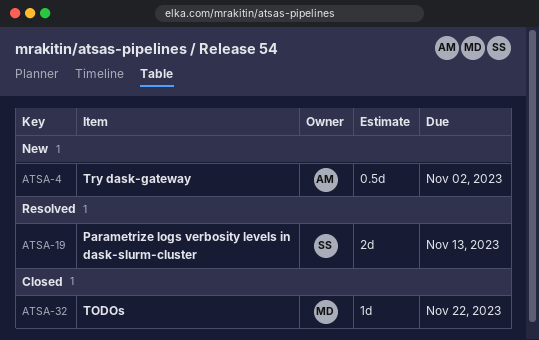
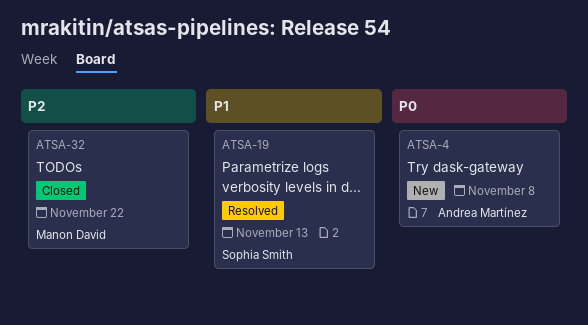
ATSA-4, due: Nov 2 -> Nov 8

